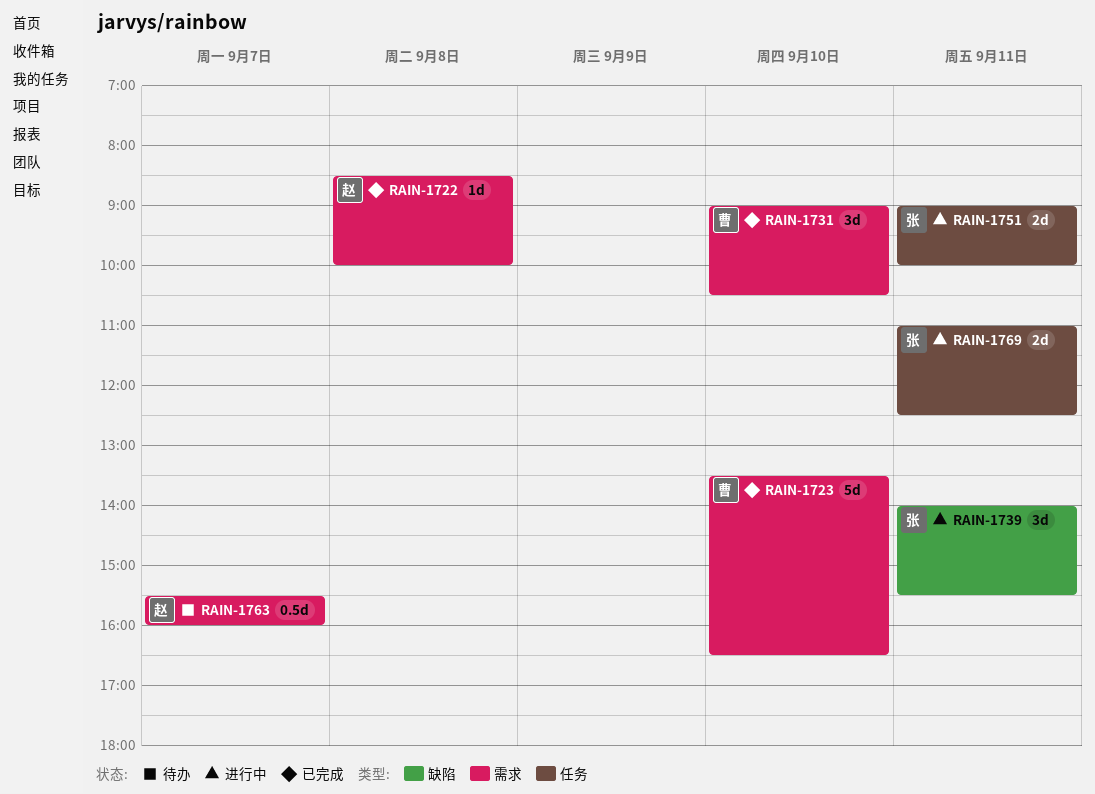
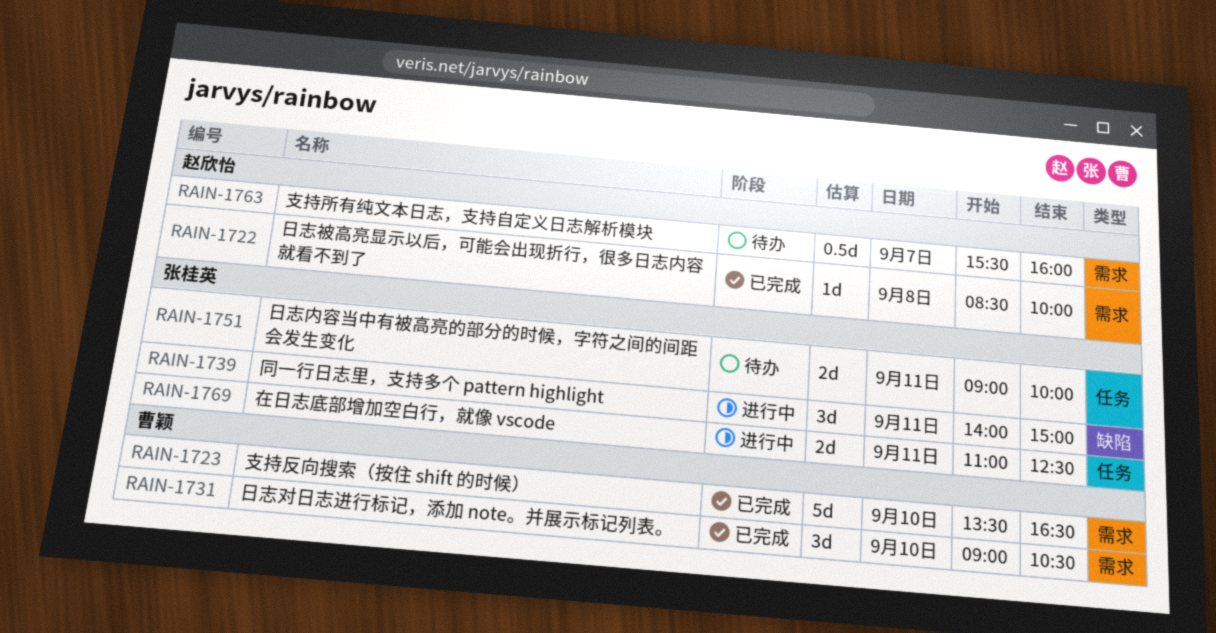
RAIN-1739, ends: 15:30 -> 15:00
RAIN-1751, status: 进行中 -> 待办

